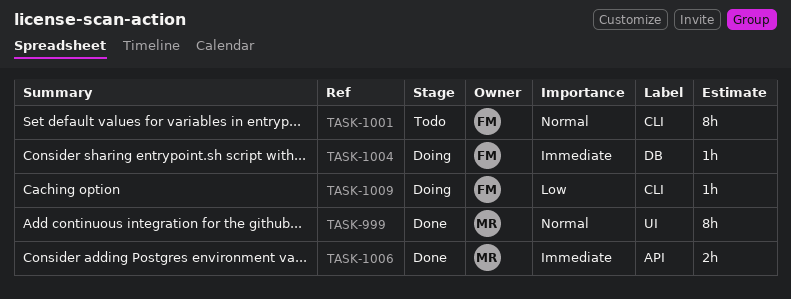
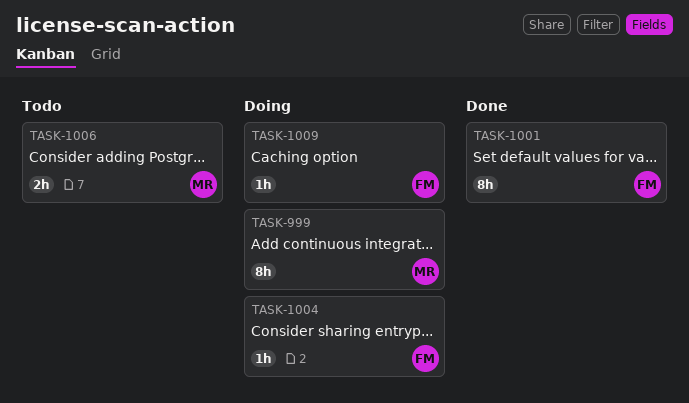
TASK-999, status: Done -> Doing
TASK-1001, status: Todo -> Done
TASK-1006, status: Done -> Todo

